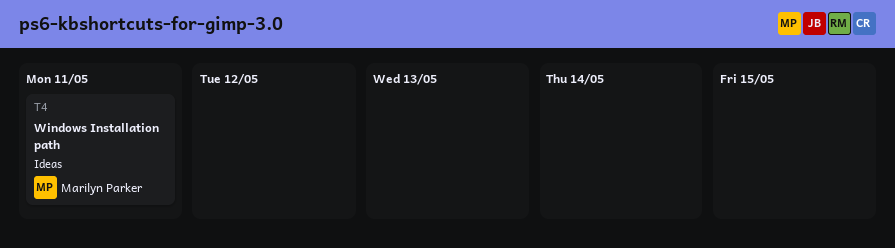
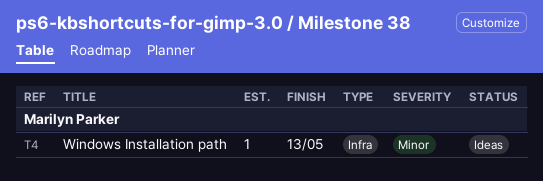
T4, due: May 11 -> May 13

